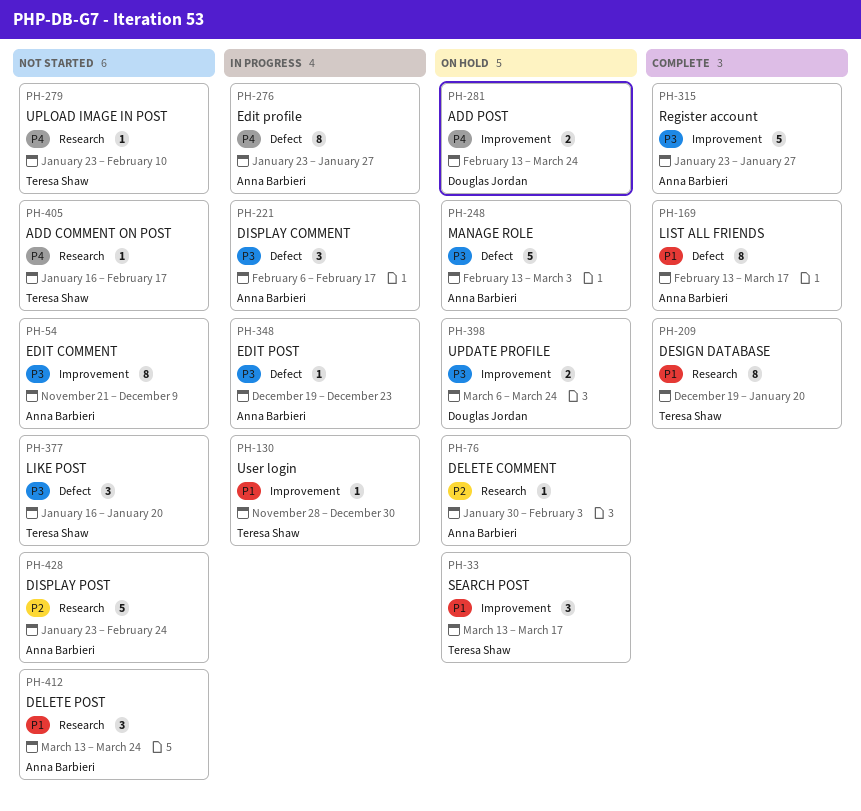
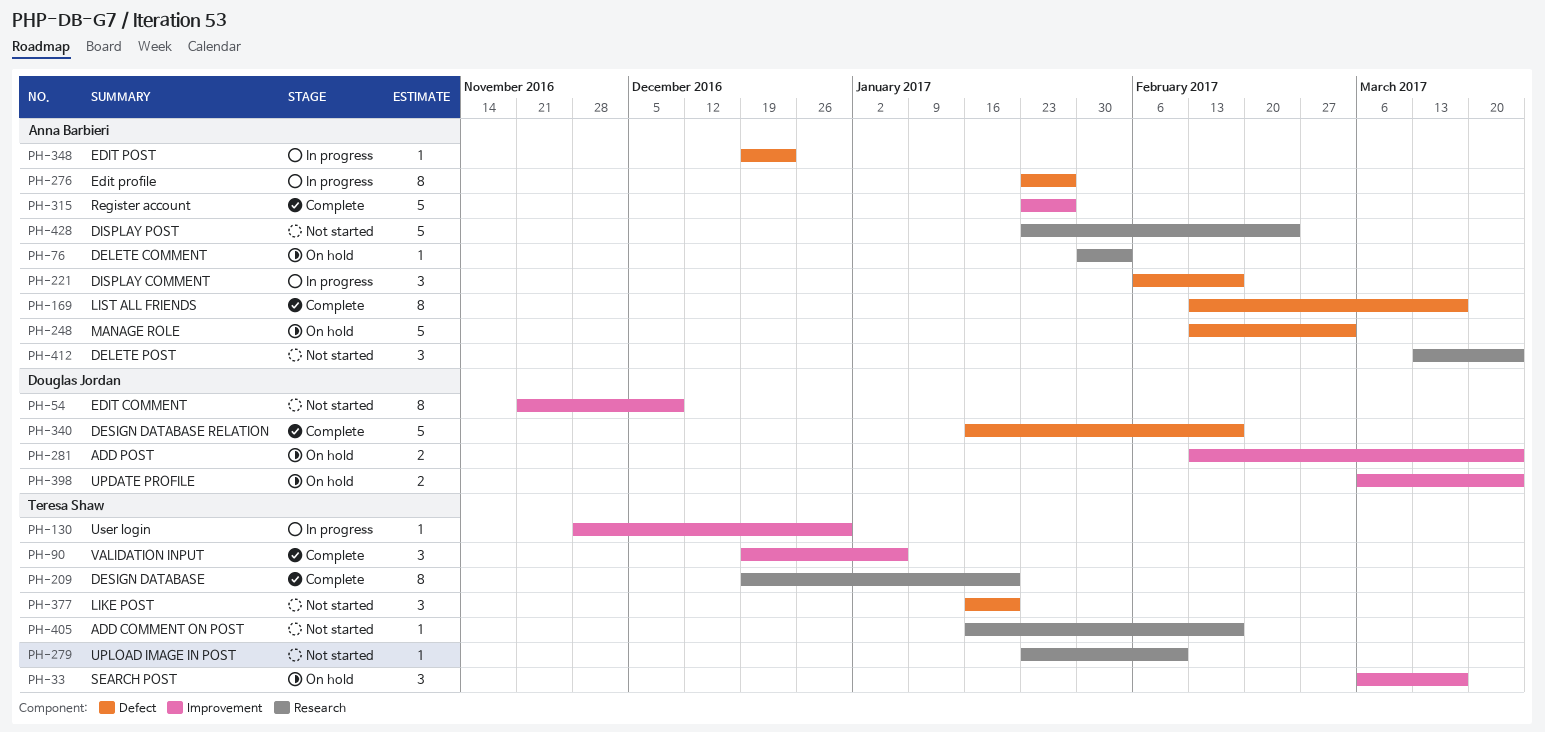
PH-33, start: Mar 13 -> Mar 6
PH-54, owner: Anna Barbieri -> Douglas Jordan
PH-90: none -> present
PH-340: none -> present

